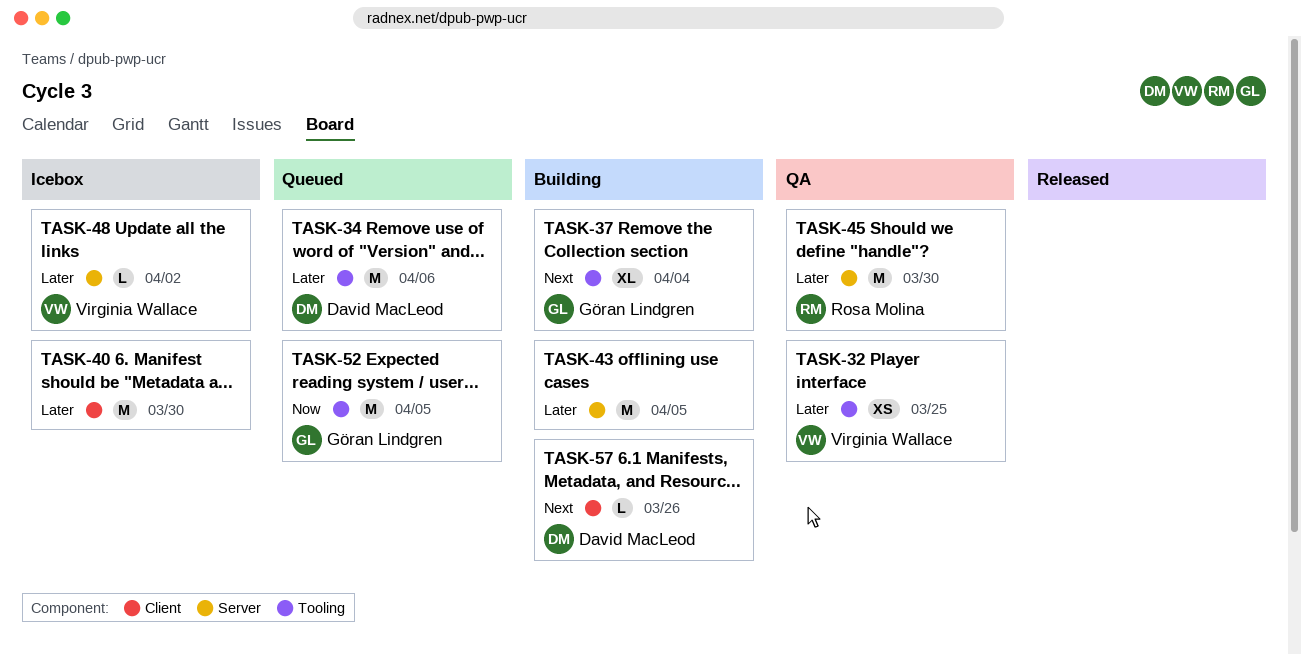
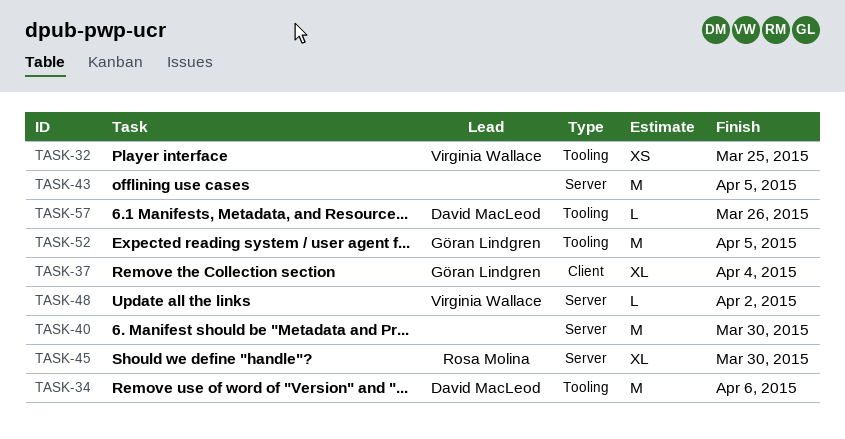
TASK-37, label: Tooling -> Client
TASK-40, label: Client -> Server
TASK-45, estimate: M -> XL
TASK-57, label: Client -> Tooling

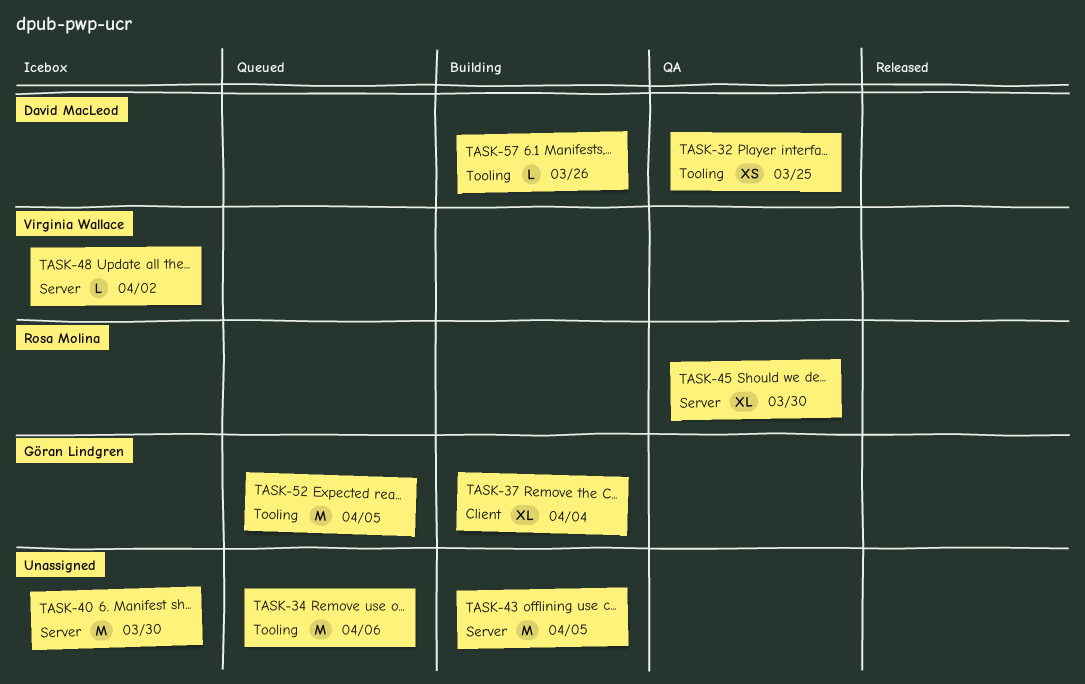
TASK-32, owner: Virginia Wallace -> David MacLeod
TASK-34, owner: David MacLeod -> none

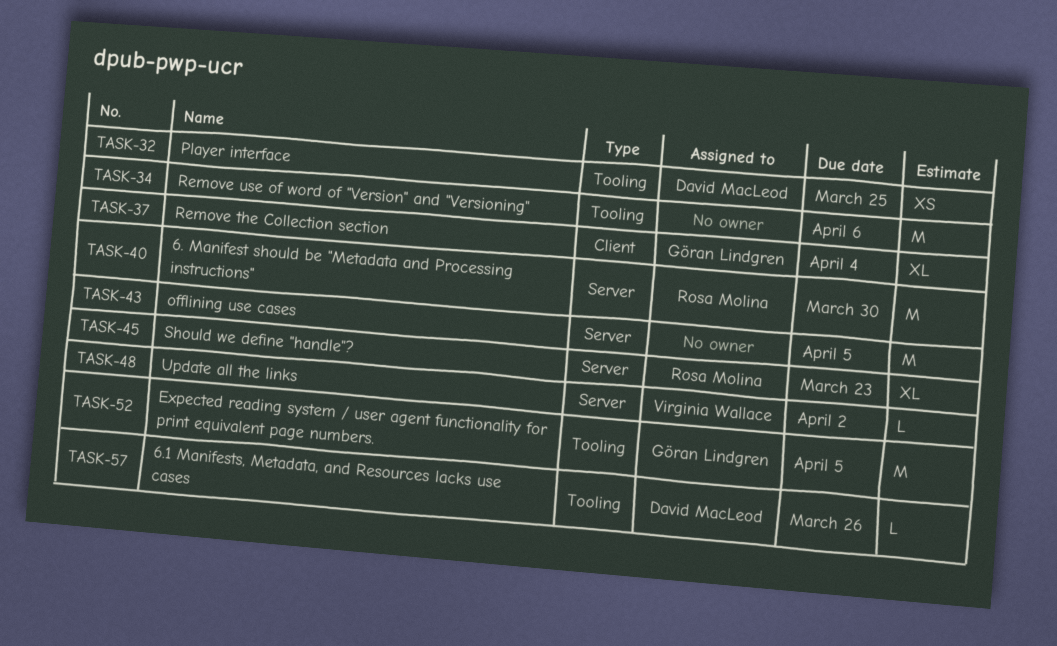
TASK-40, owner: none -> Rosa Molina
TASK-45, due: Mar 30 -> Mar 23

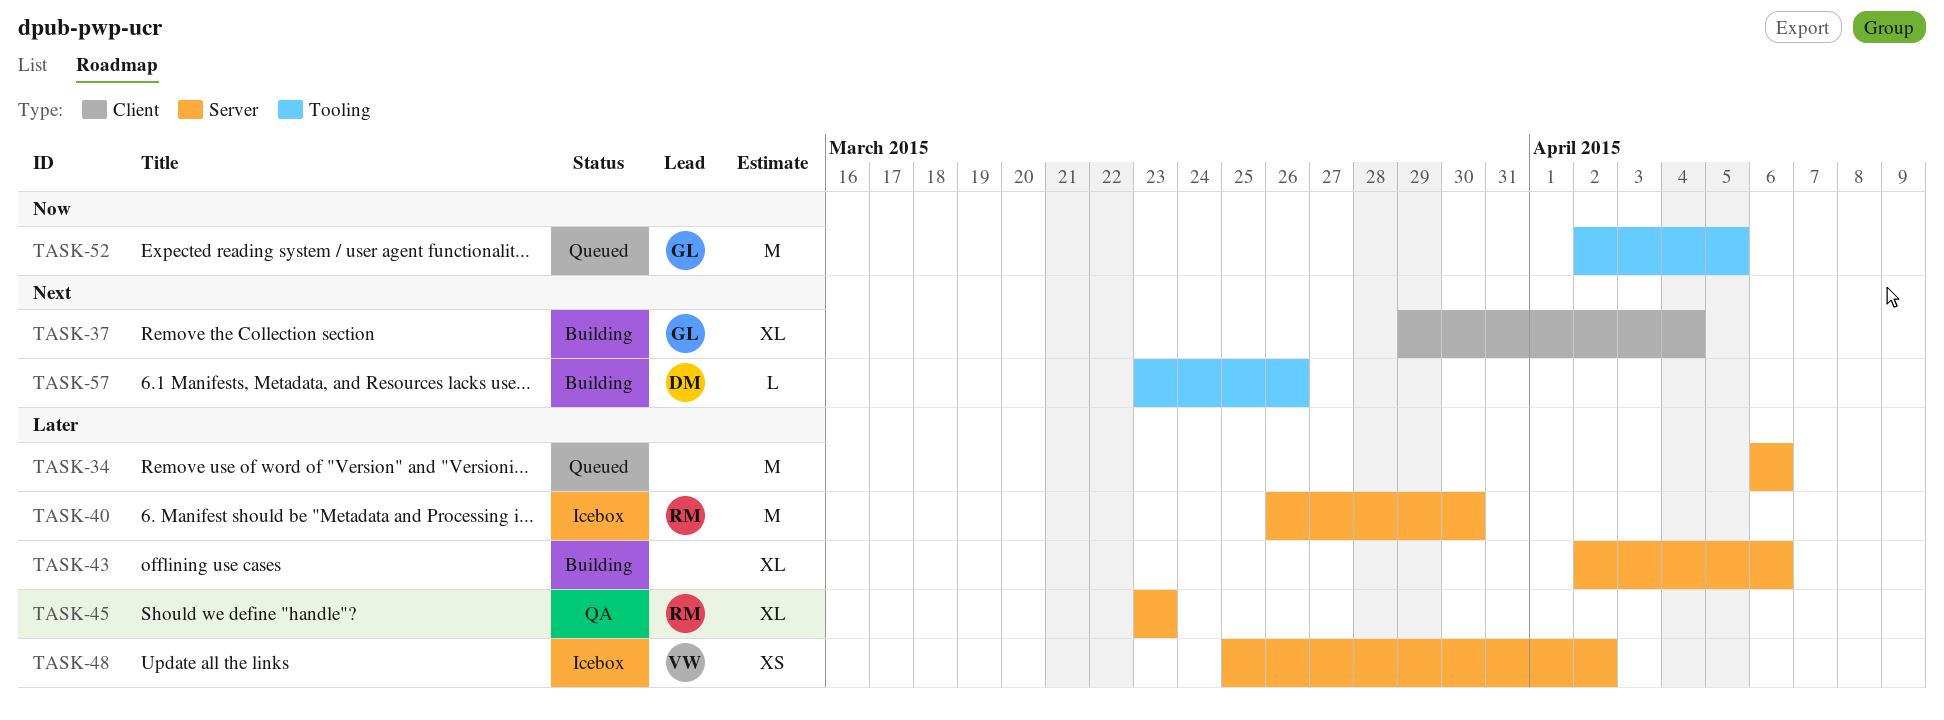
TASK-32: present -> none
TASK-34, label: Tooling -> Server
TASK-43, estimate: M -> XL
TASK-43, due: Apr 5 -> Apr 6
TASK-48, estimate: L -> XS

